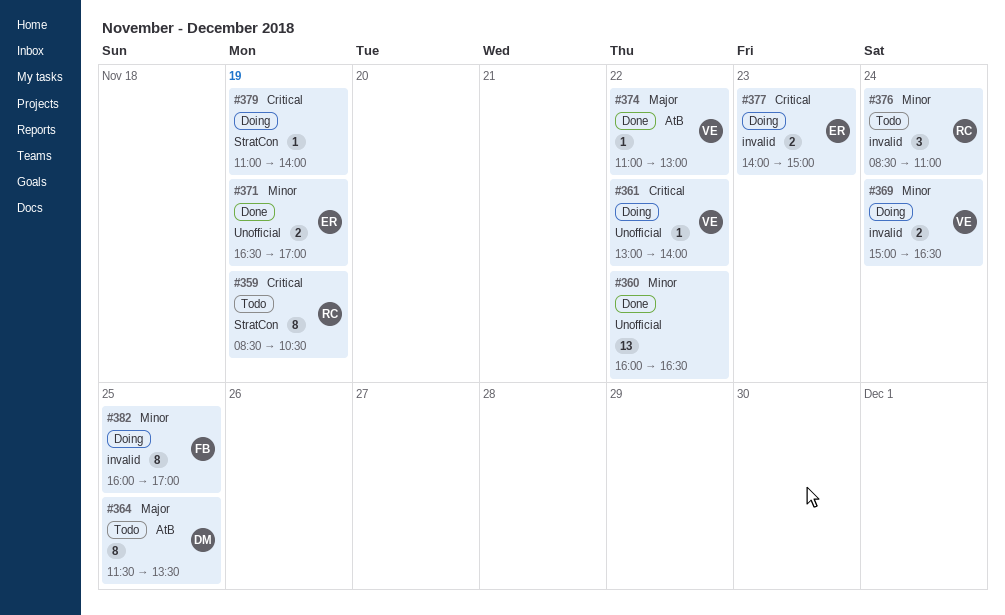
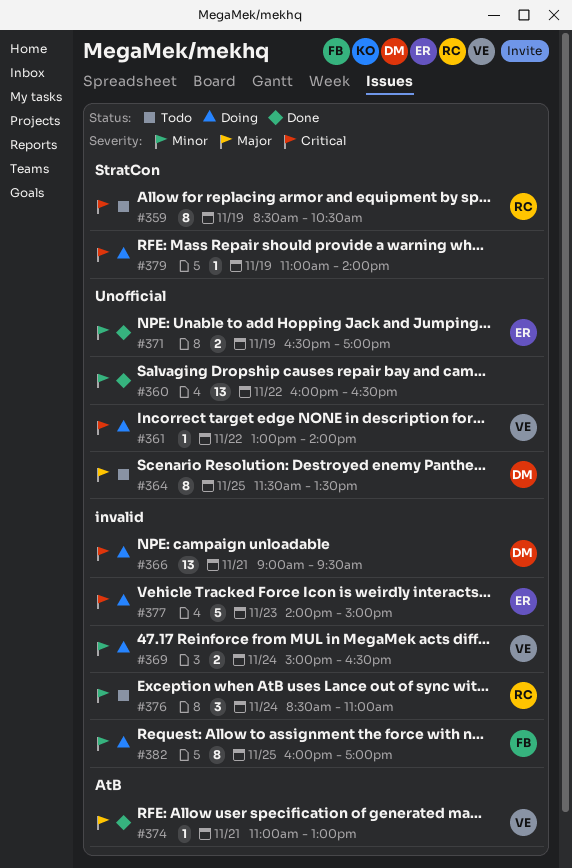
#364, label: AtB -> Unofficial
#366: none -> present
#374, day: Nov 22 -> Nov 21
#377, estimate: 2 -> 5

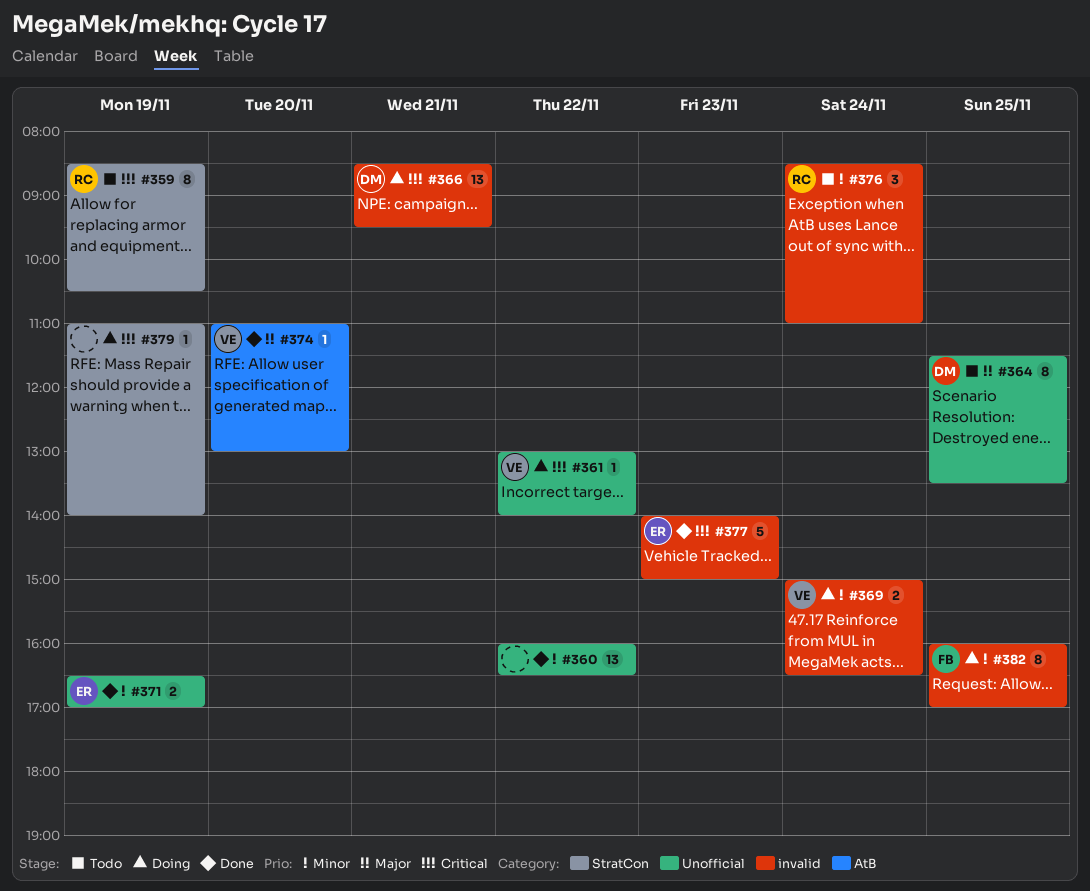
#366, begins: 09:00 -> 08:30
#374, day: Nov 21 -> Nov 20
#377, status: Doing -> Done

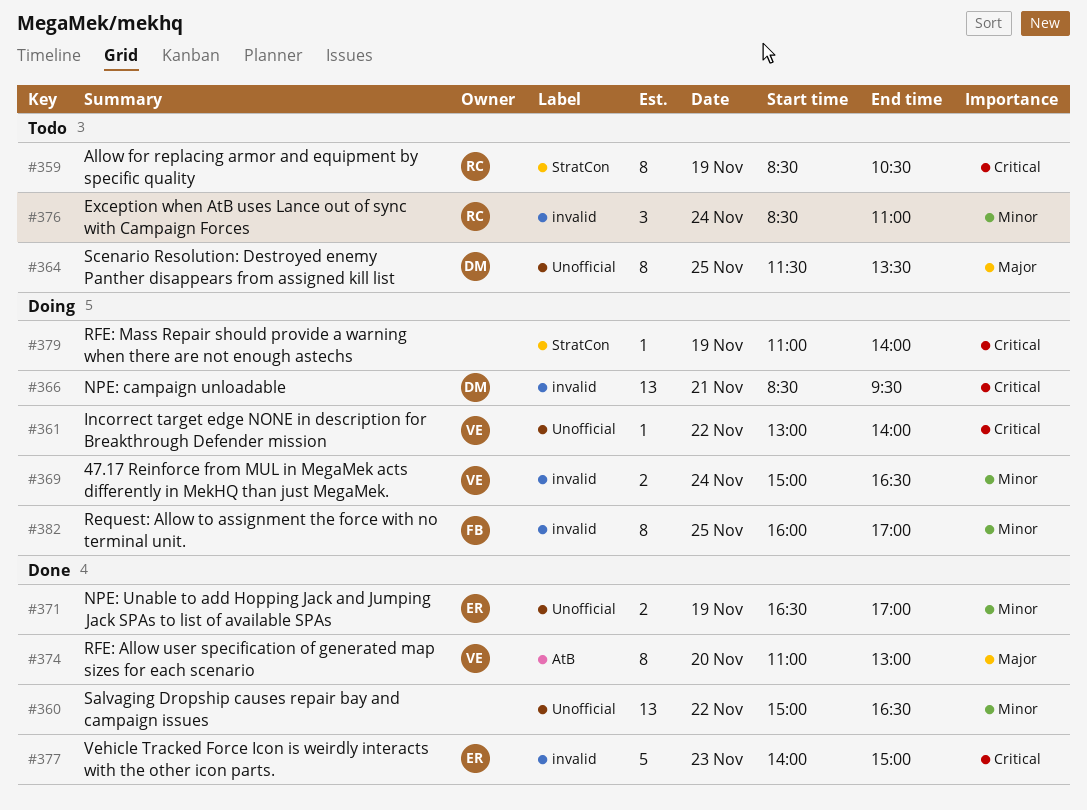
#360, begins: 16:00 -> 15:00
#374, estimate: 1 -> 8

